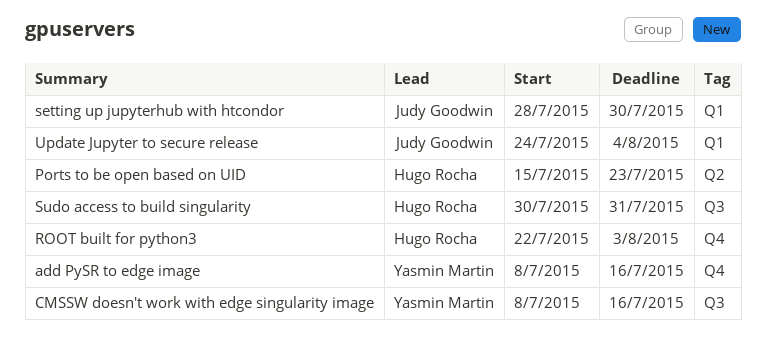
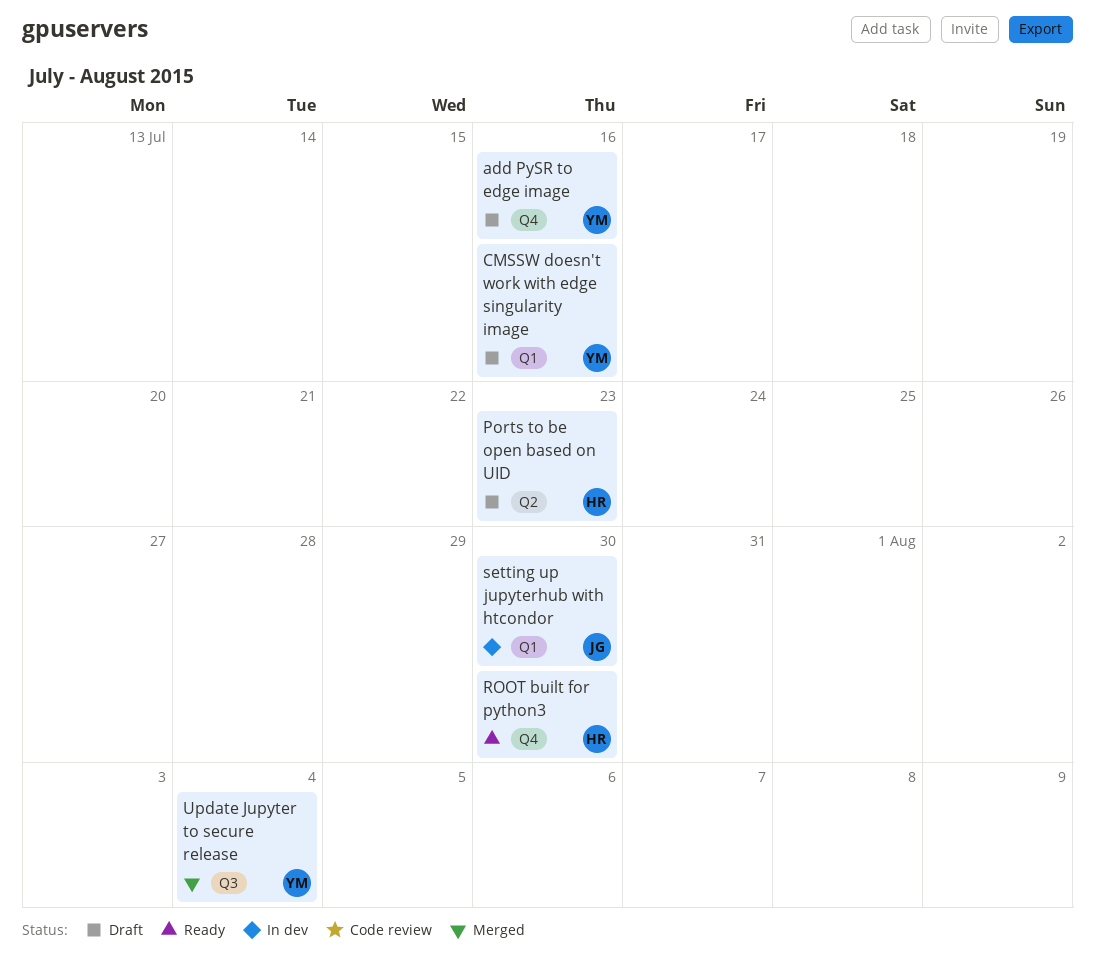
CMSSW doesn't work with edge singularity image, label: Q3 -> Q1
ROOT built for python3, due: Aug 3 -> Jul 30
Sudo access to build singularity: present -> none
Update Jupyter to secure release, owner: Judy Goodwin -> Yasmin Martin
Update Jupyter to secure release, label: Q1 -> Q3

